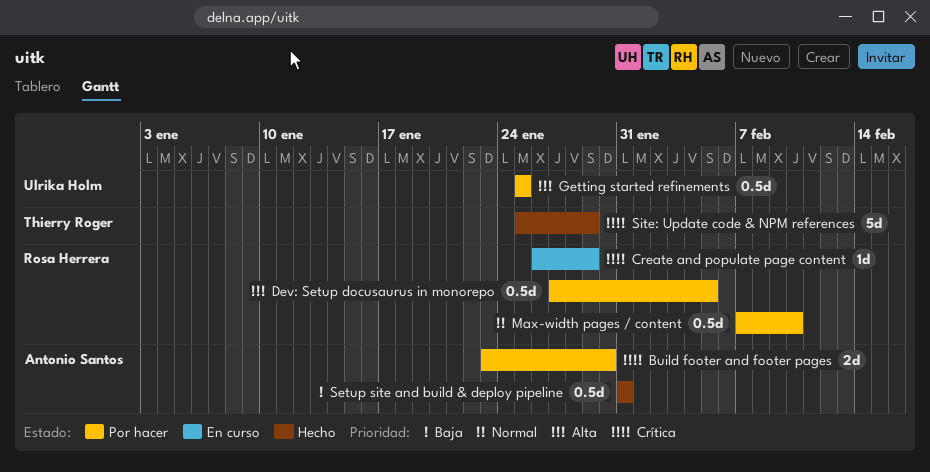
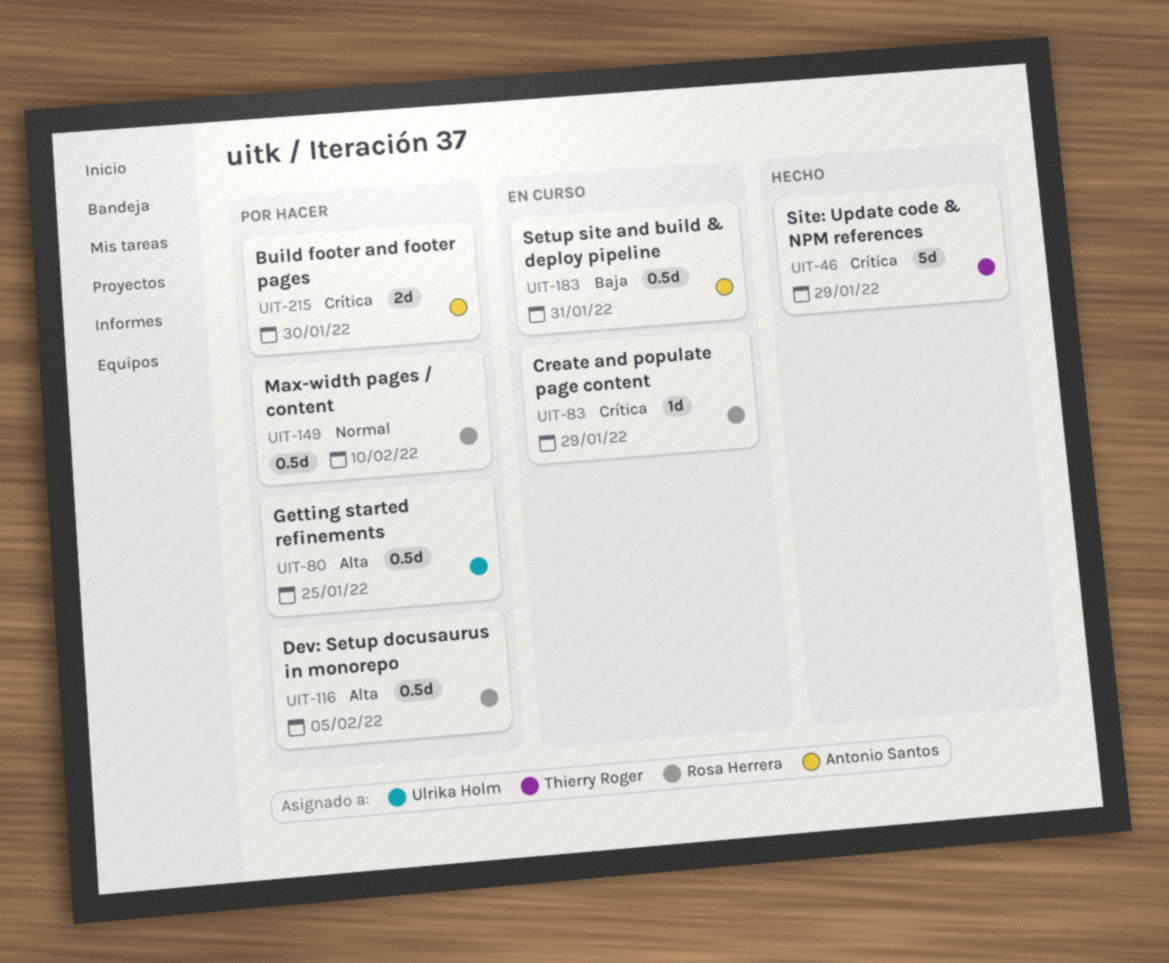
Setup site and build & deploy pipeline, status: Hecho -> En curso

